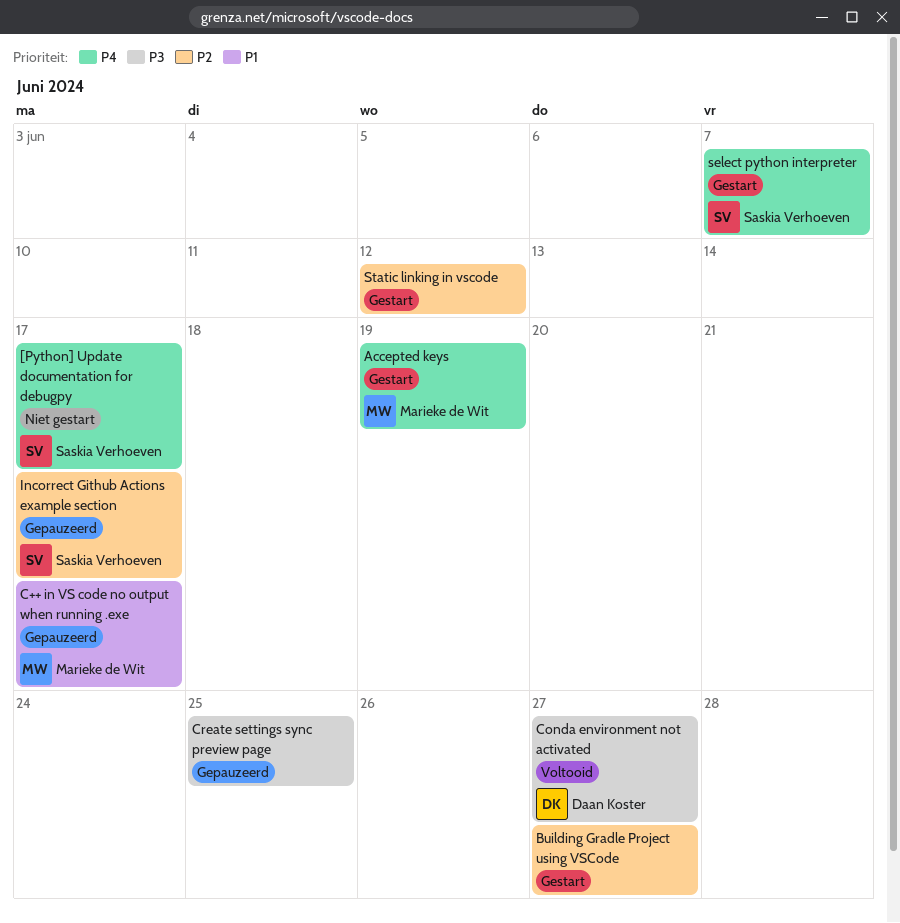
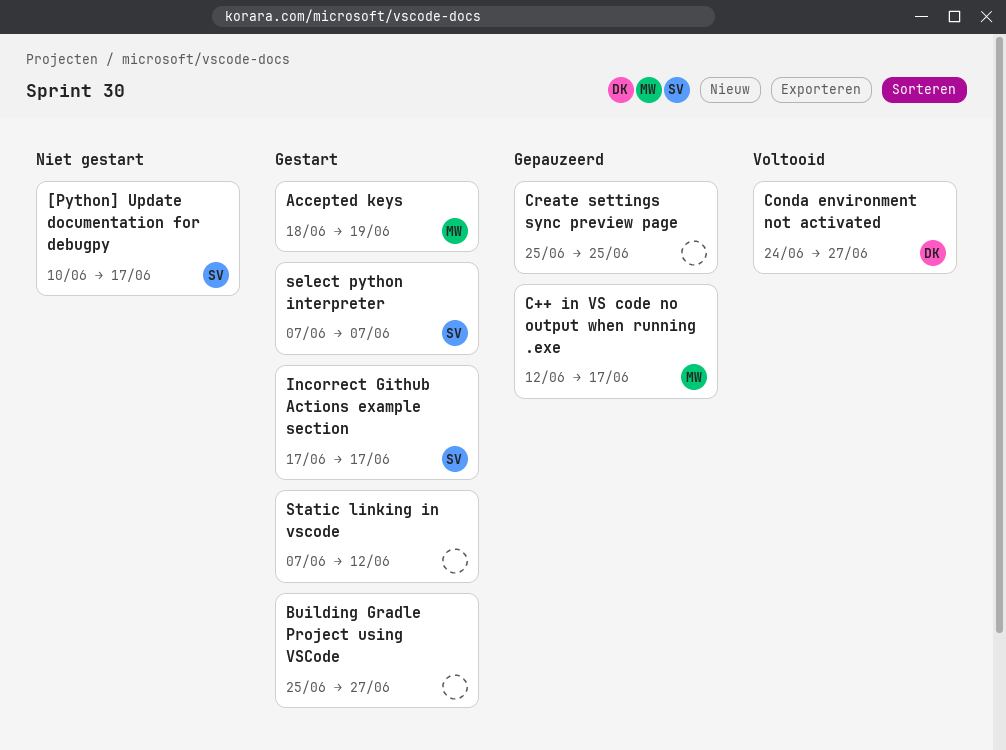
Incorrect Github Actions example section, status: Gepauzeerd -> Gestart

